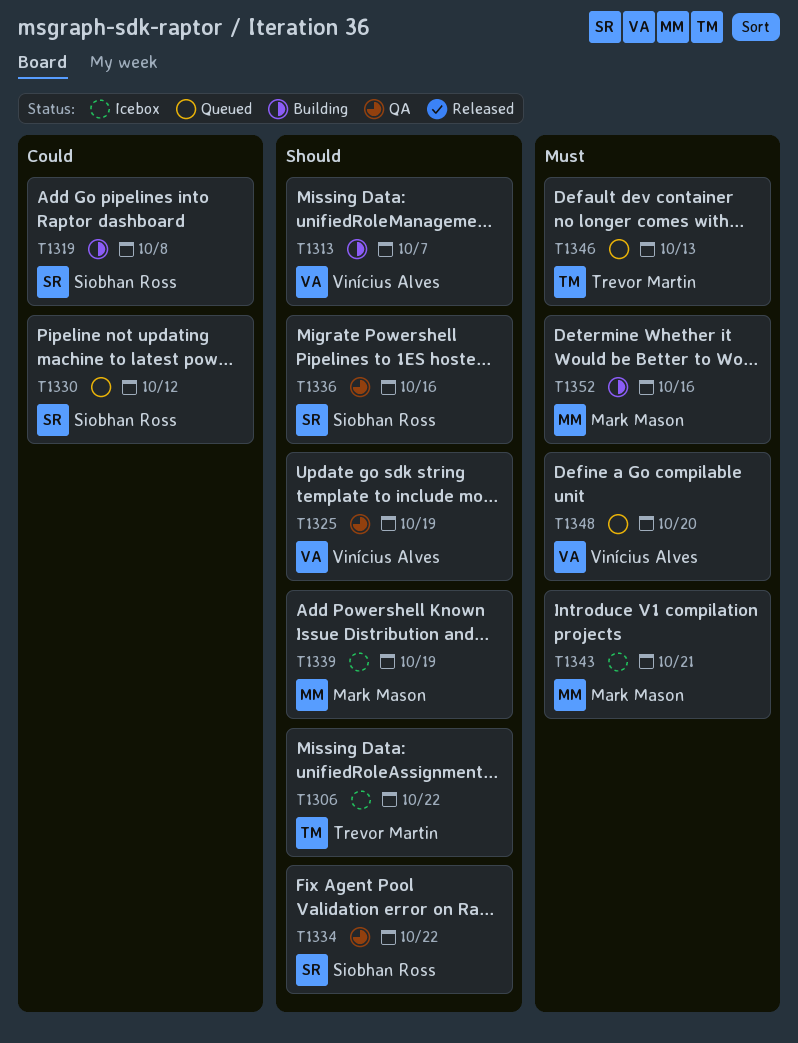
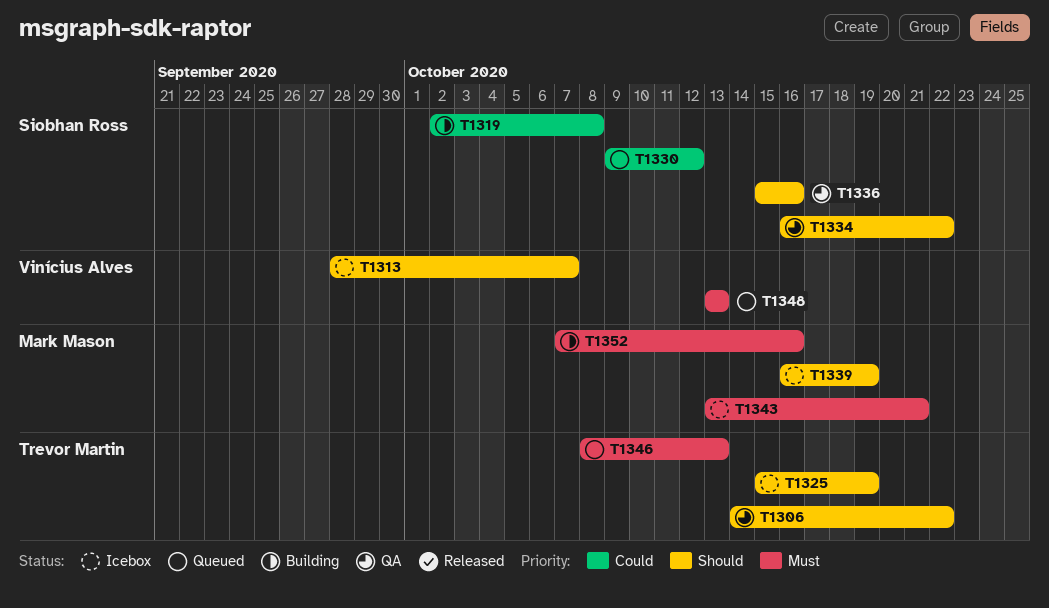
T1306, status: Icebox -> QA
T1313, status: Building -> Icebox
T1325, status: QA -> Icebox
T1325, owner: Vinícius Alves -> Trevor Martin
T1348, due: Oct 20 -> Oct 13

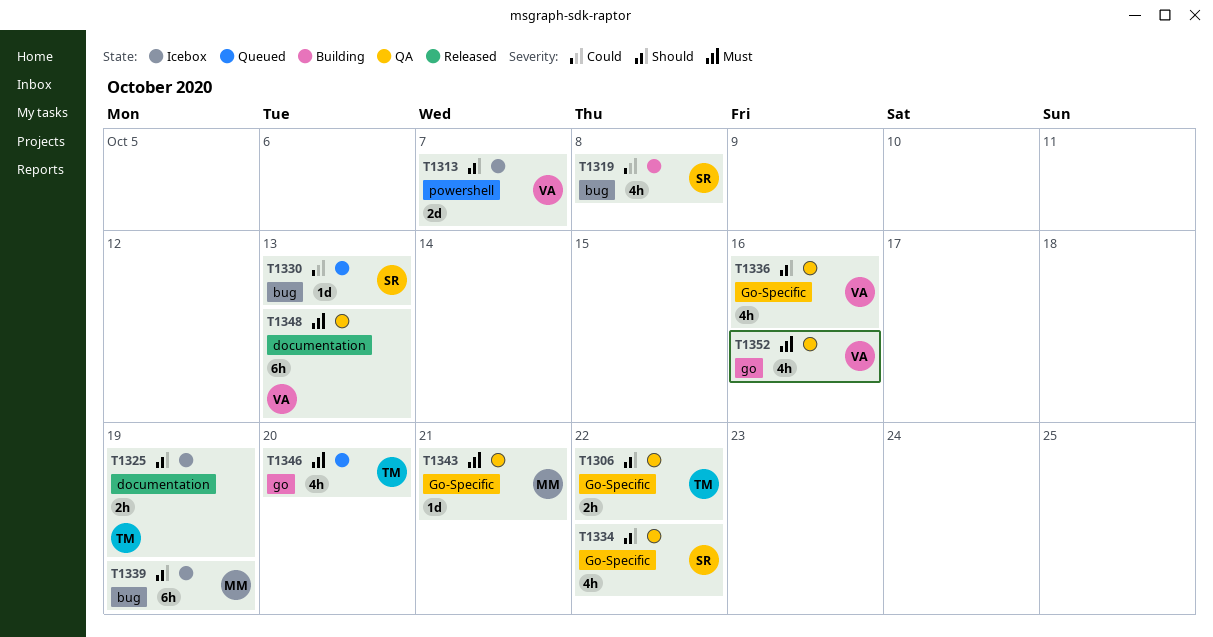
T1330, due: Oct 12 -> Oct 13
T1336, owner: Siobhan Ross -> Vinícius Alves
T1343, status: Icebox -> QA
T1346, due: Oct 13 -> Oct 20
T1348, status: Queued -> QA
T1352, status: Building -> QA
T1352, owner: Mark Mason -> Vinícius Alves

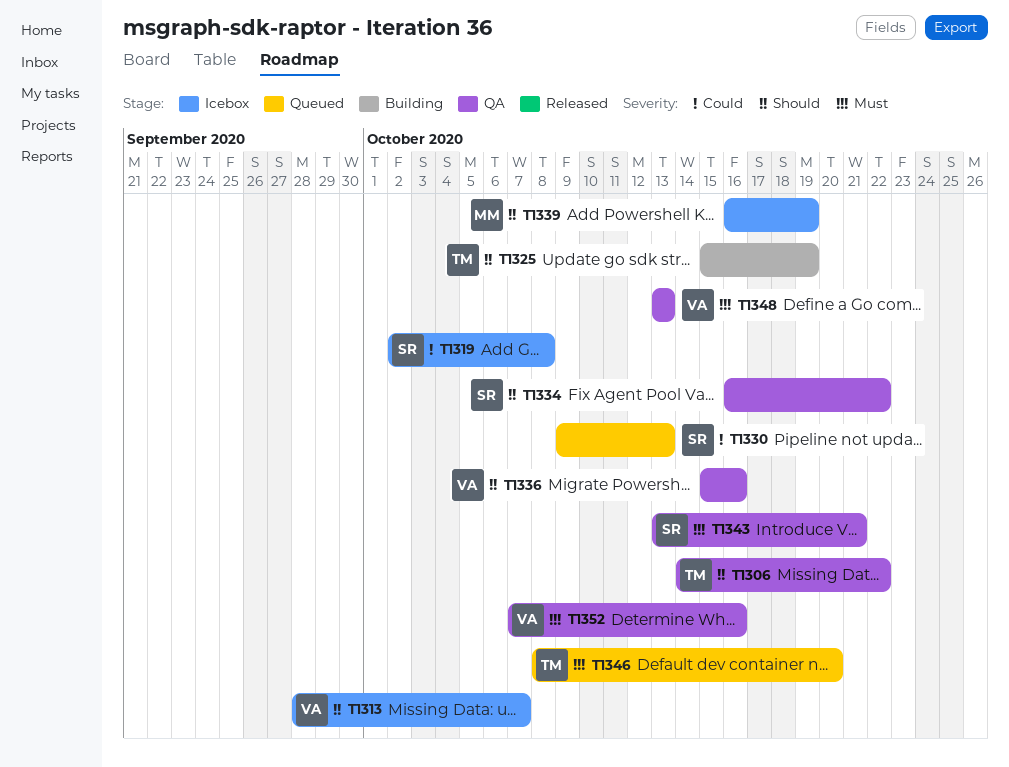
T1319, status: Building -> Icebox
T1325, status: Icebox -> Building
T1343, owner: MM -> SR

